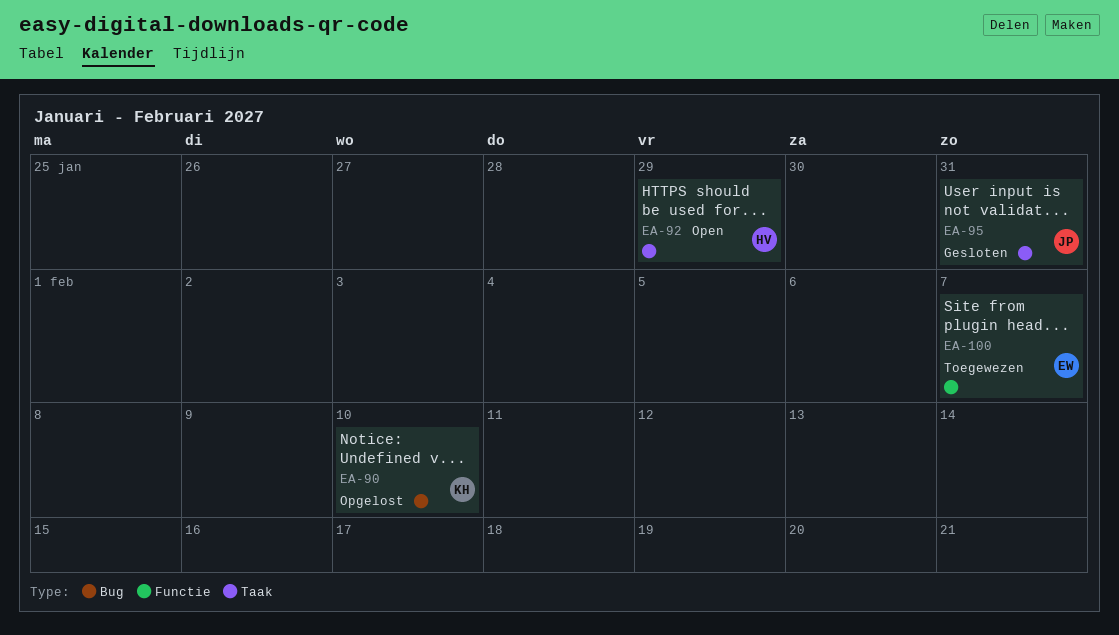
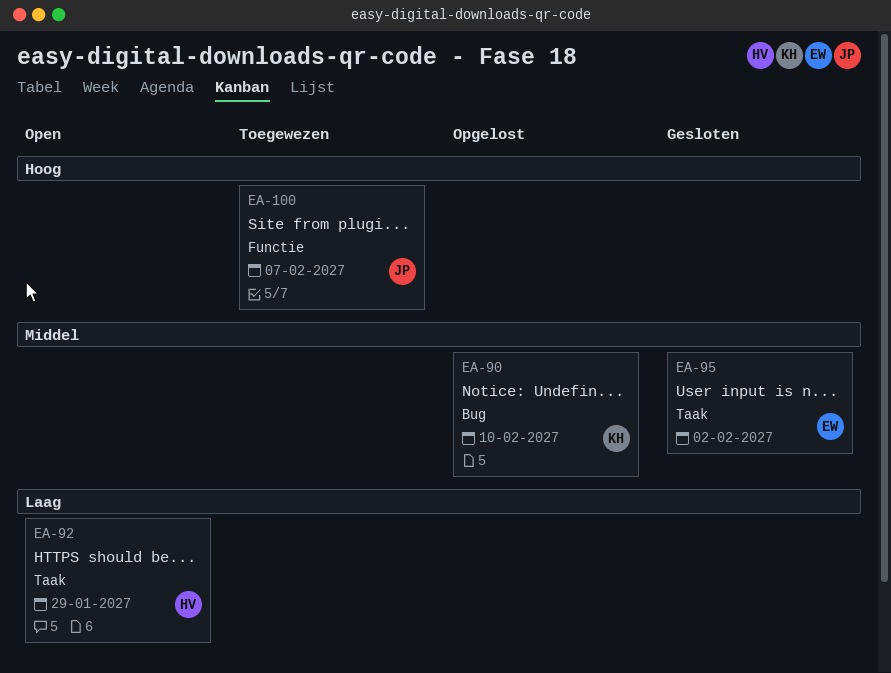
EA-95, owner: JP -> EW
EA-95, due: Jan 31 -> Feb 2
EA-100, owner: EW -> JP

